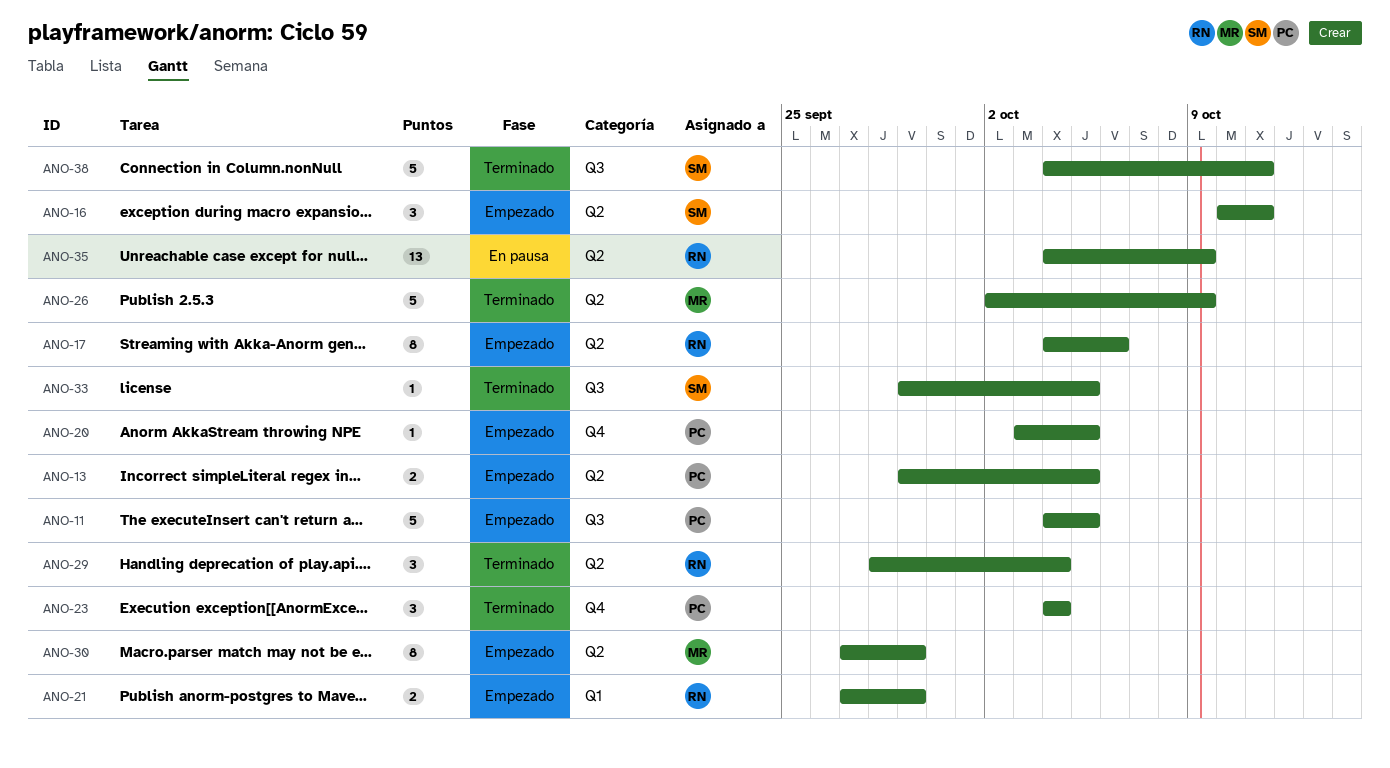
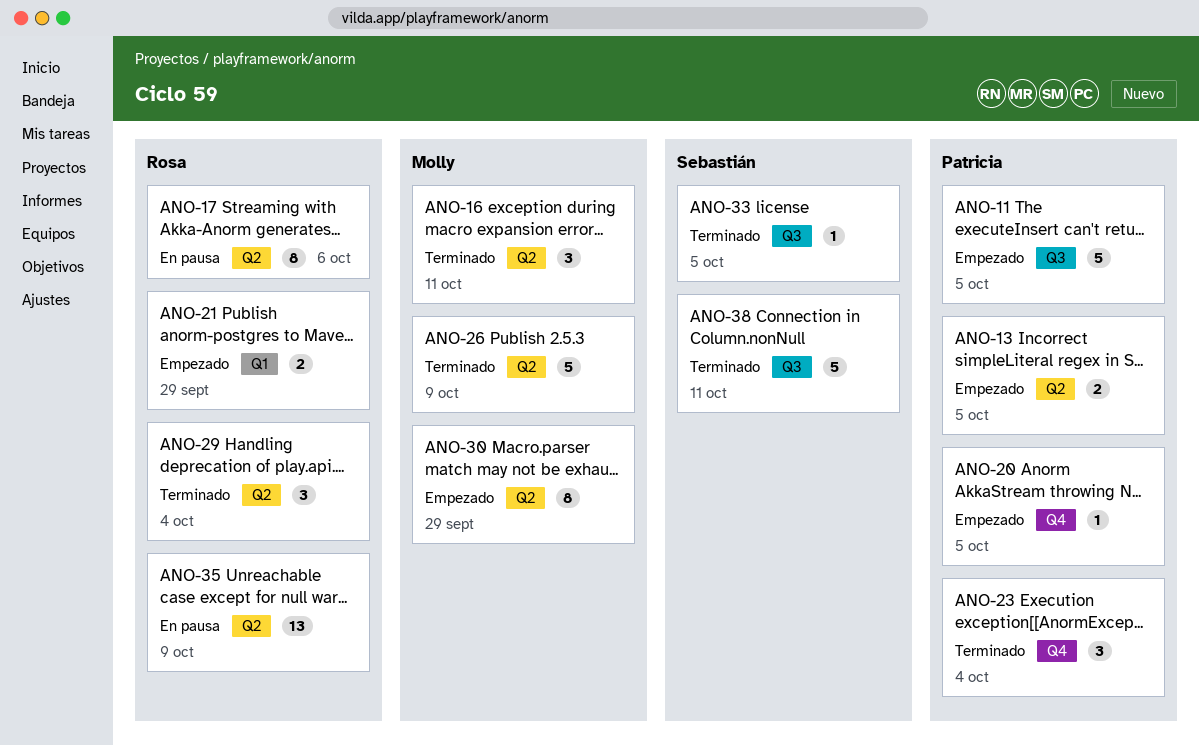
ANO-16, status: Empezado -> Terminado
ANO-16, owner: Sebastián -> Molly
ANO-17, status: Empezado -> En pausa

